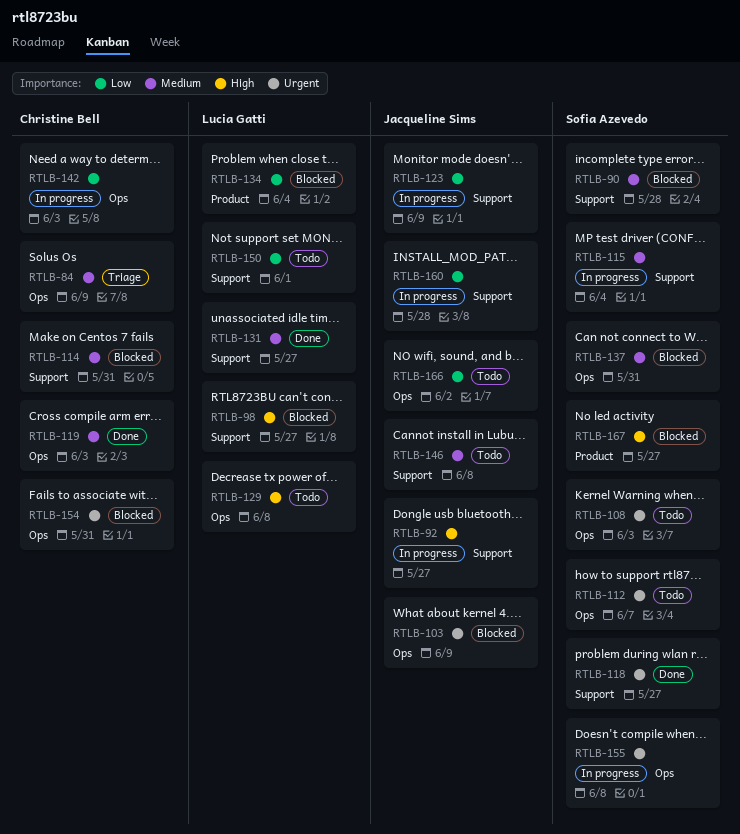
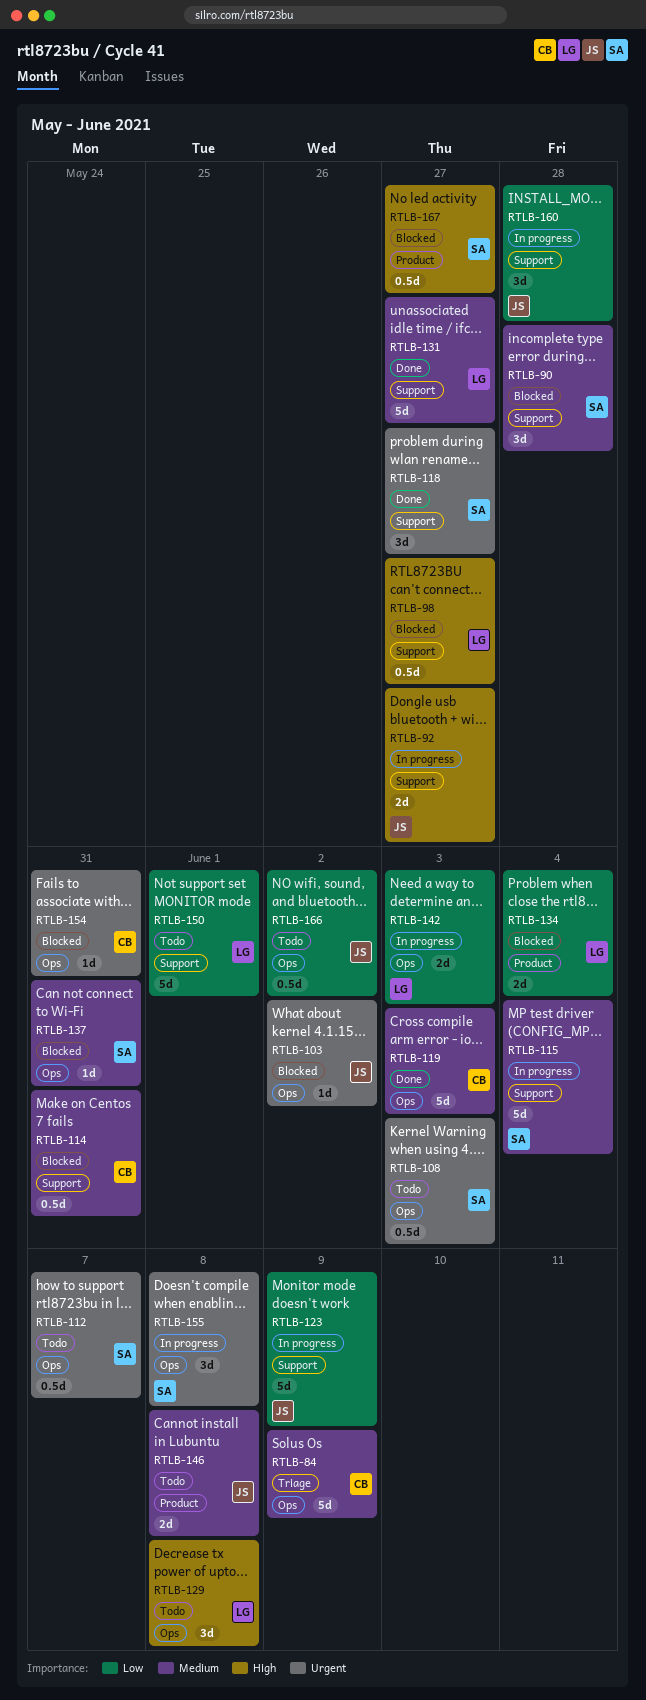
RTLB-103, due: Jun 9 -> Jun 2
RTLB-142, owner: Christine Bell -> Lucia Gatti
RTLB-146, label: Support -> Product

